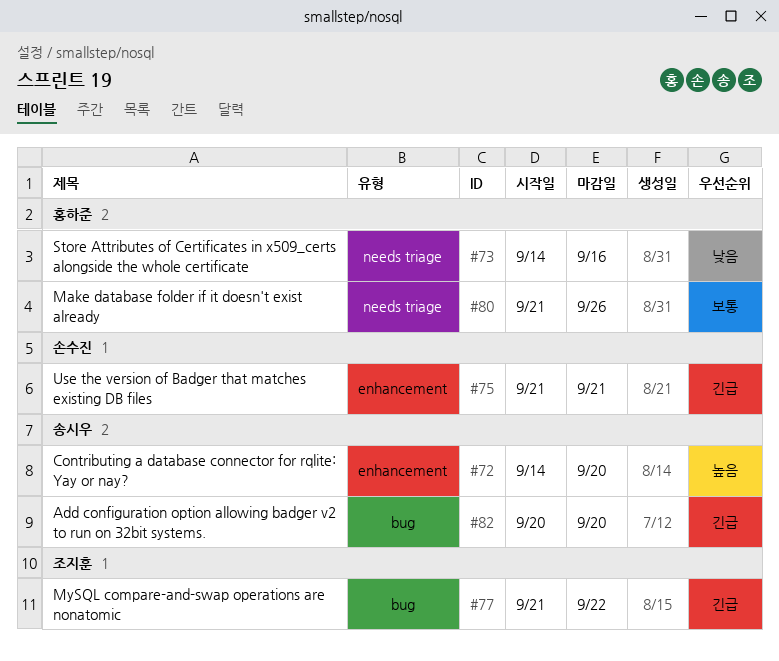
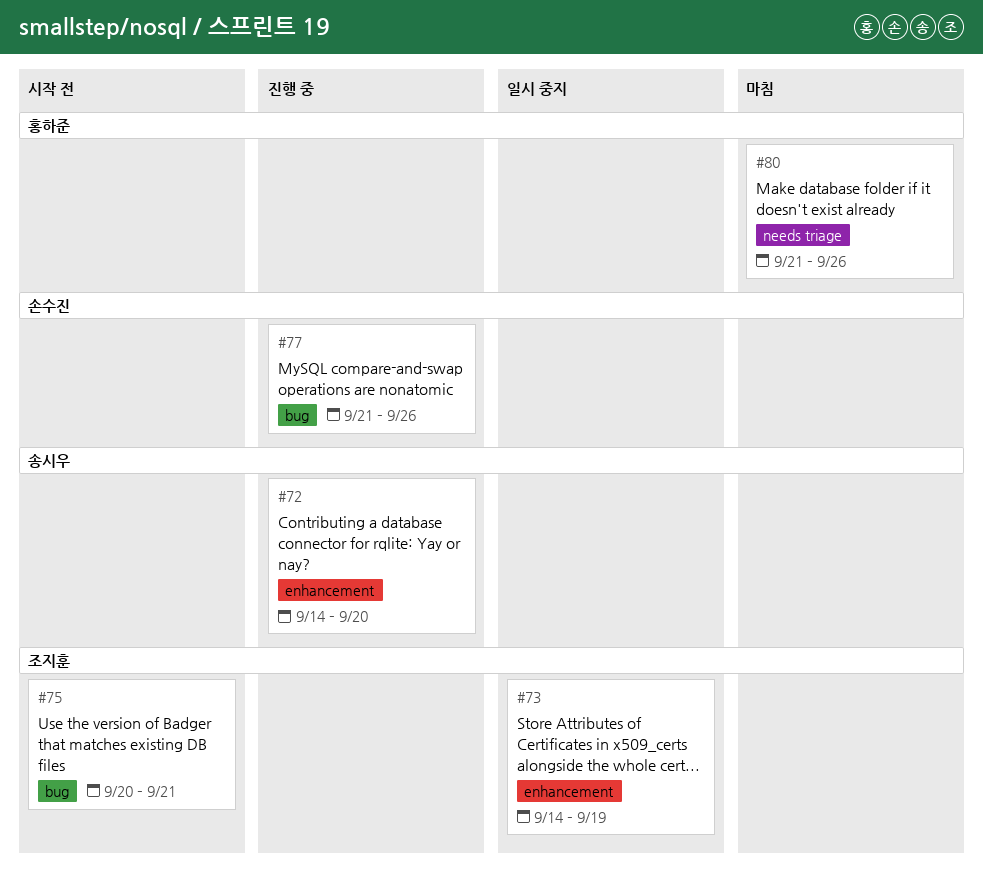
#73, owner: 홍하준 -> 조지훈
#73, label: needs triage -> enhancement
#73, due: Sep 16 -> Sep 19
#75, owner: 손수진 -> 조지훈
#75, label: enhancement -> bug
#75, start: Sep 21 -> Sep 20
#77, owner: 조지훈 -> 손수진
#77, due: Sep 22 -> Sep 26
#82: present -> none

